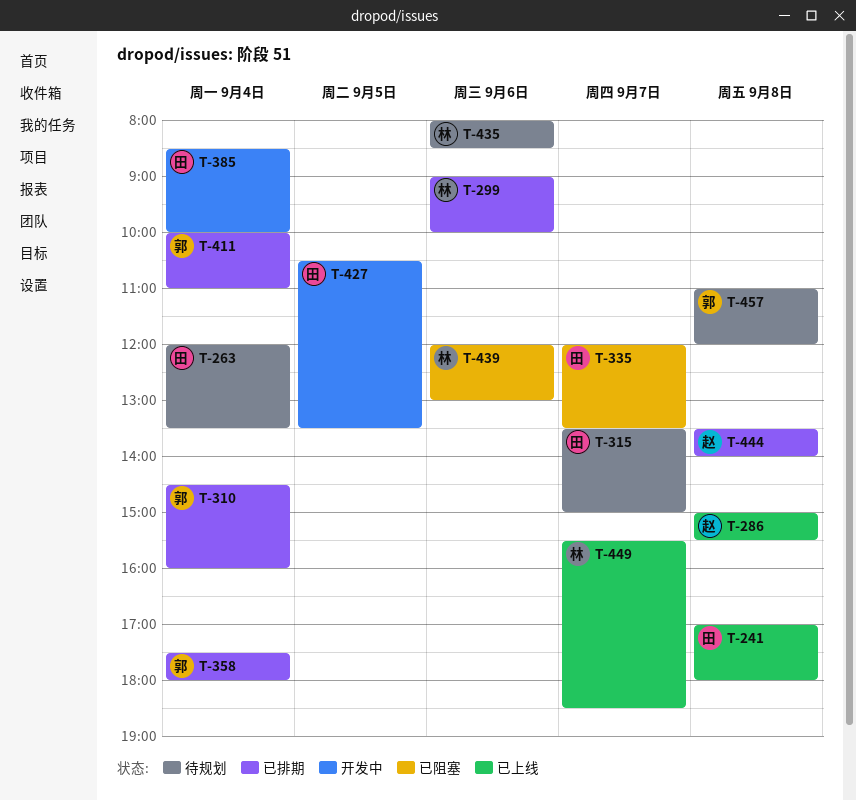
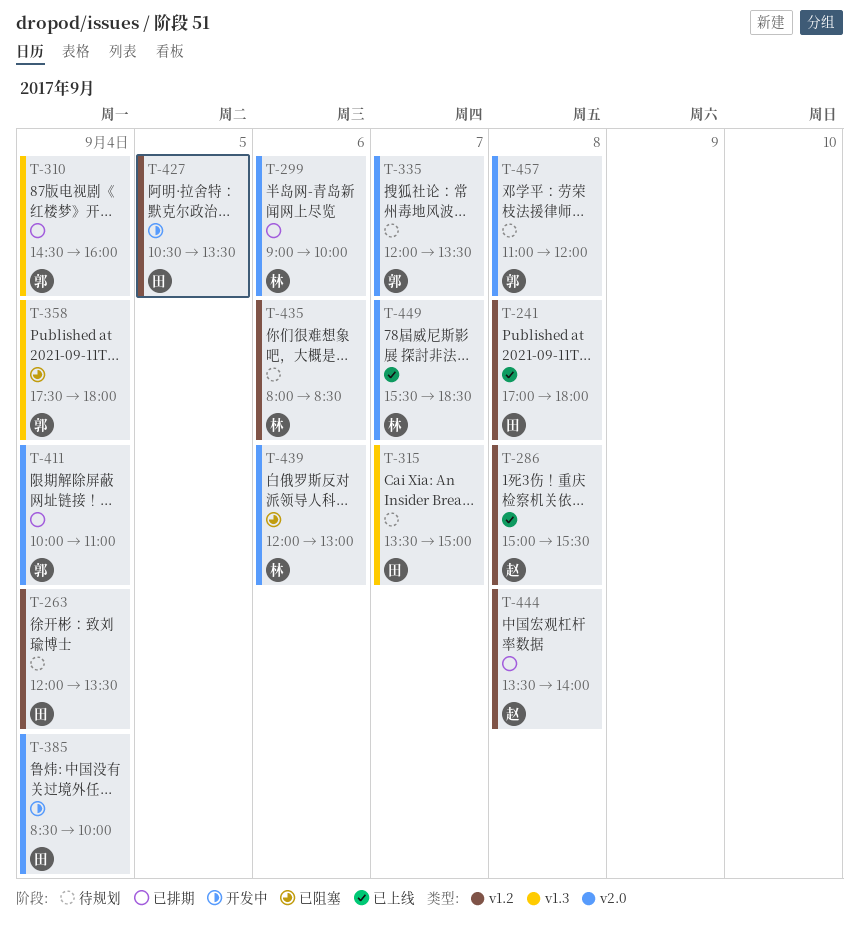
T-335, status: 已阻塞 -> 待规划
T-335, owner: 田 -> 郭
T-358, status: 已排期 -> 已阻塞

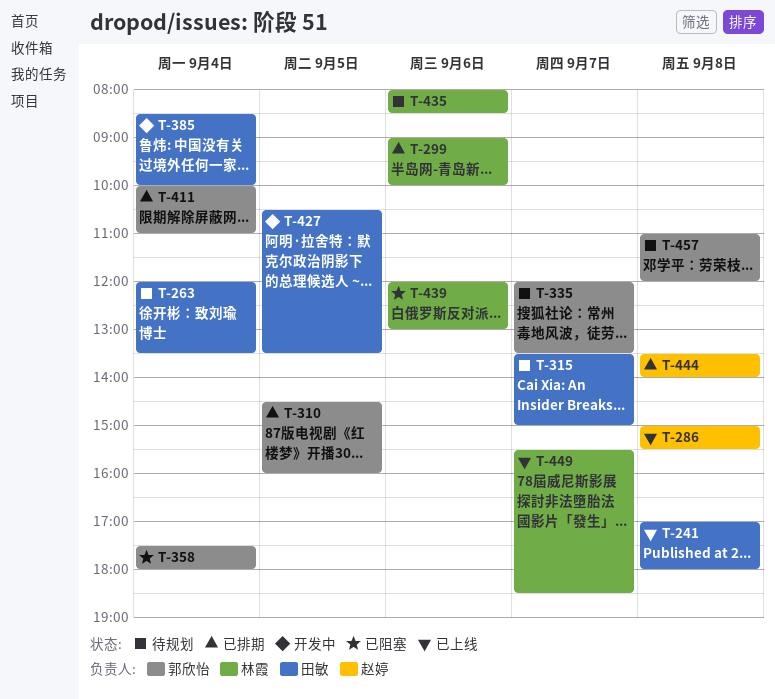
T-310, day: Sep 4 -> Sep 5

